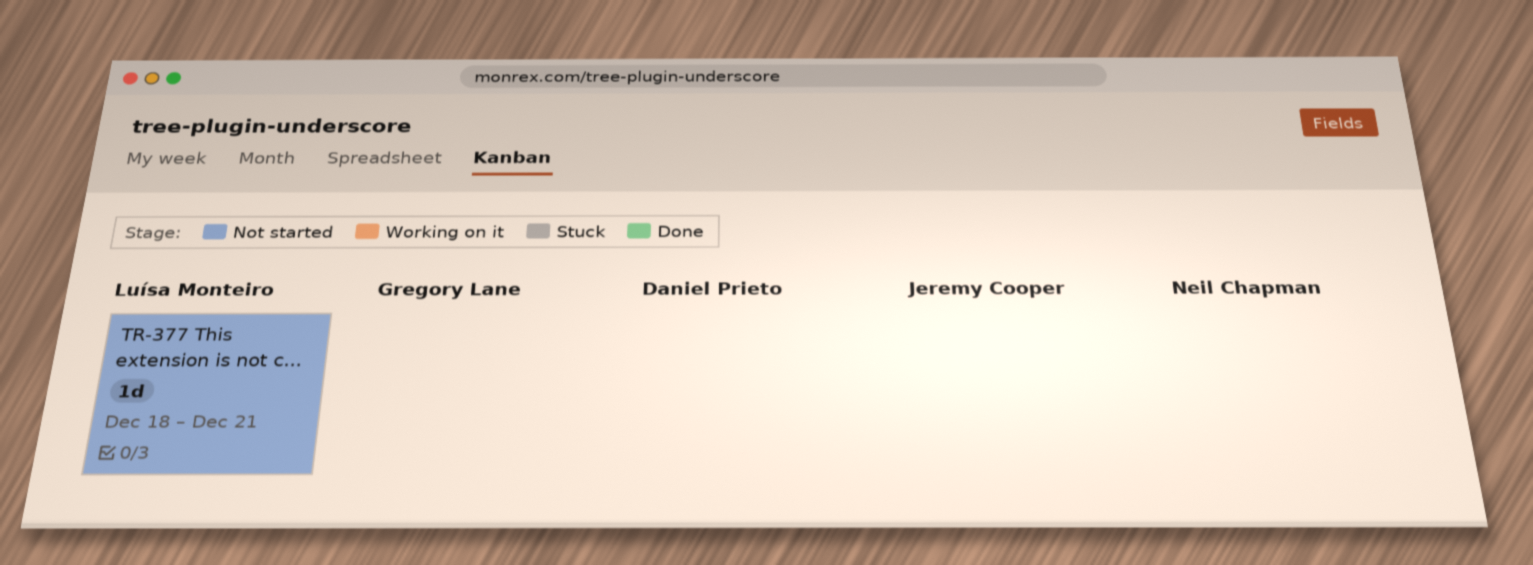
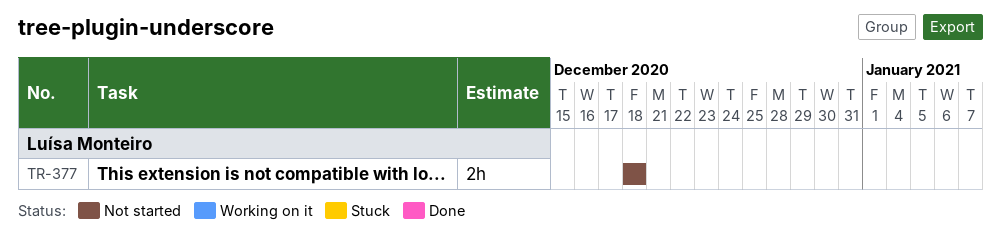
TR-377, estimate: 1d -> 2h
TR-377, due: Dec 21 -> Dec 18

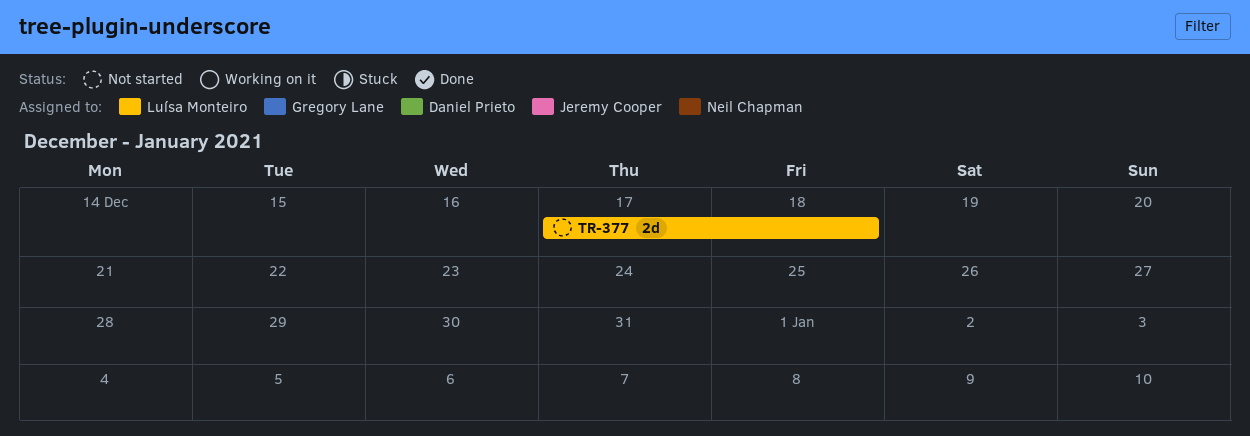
TR-377, estimate: 2h -> 2d
TR-377, start: Dec 18 -> Dec 17

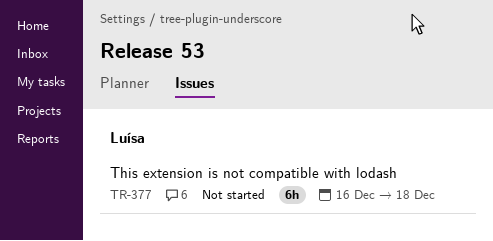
TR-377, estimate: 2d -> 6h
TR-377, start: Dec 17 -> Dec 16

